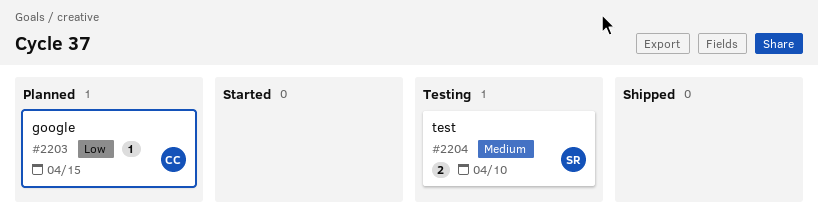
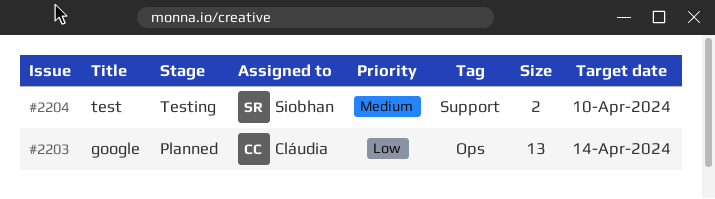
#2203, estimate: 1 -> 13
#2203, due: Apr 15 -> Apr 14

